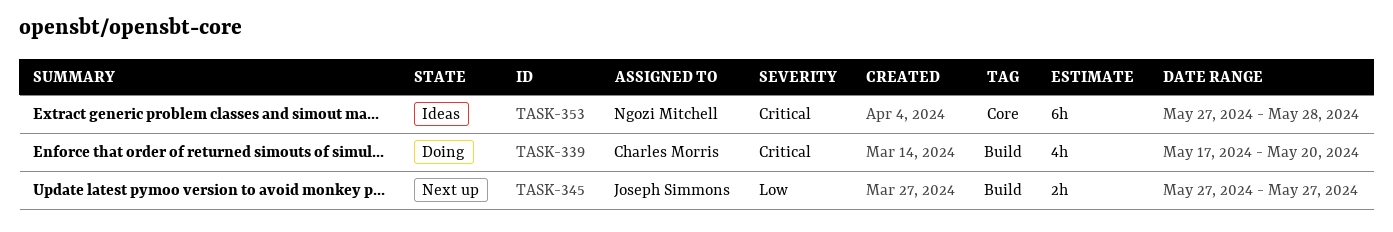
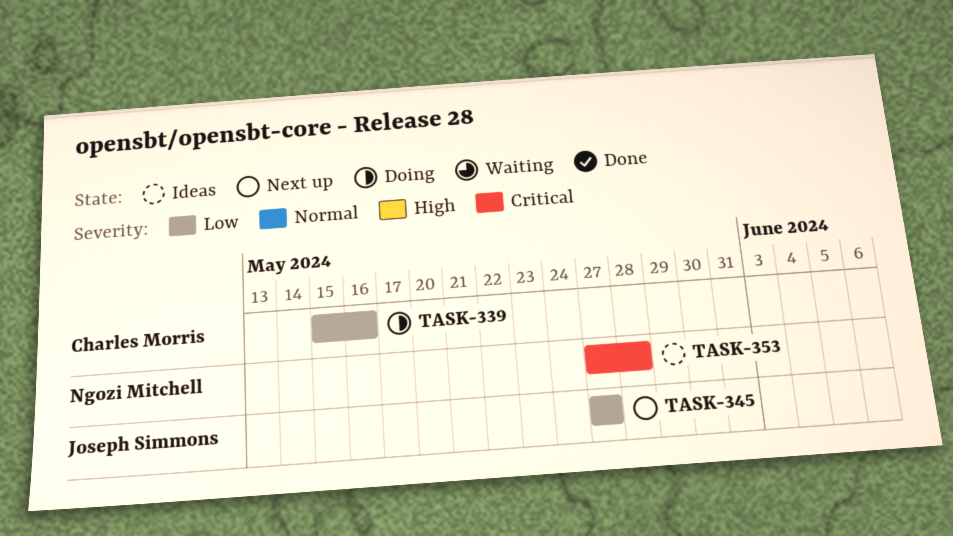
TASK-339, priority: Critical -> Low
TASK-339, start: May 17 -> May 15
TASK-339, due: May 20 -> May 16

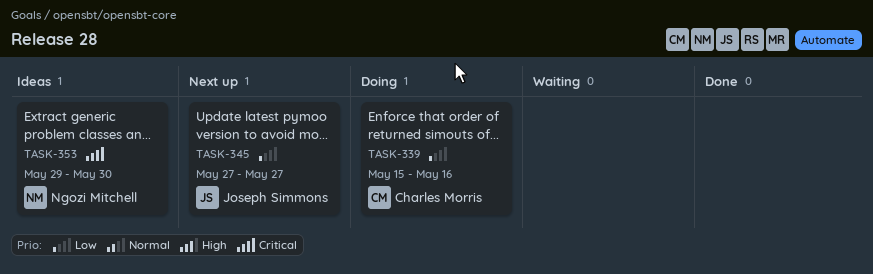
TASK-353, start: May 27 -> May 29
TASK-353, due: May 28 -> May 30

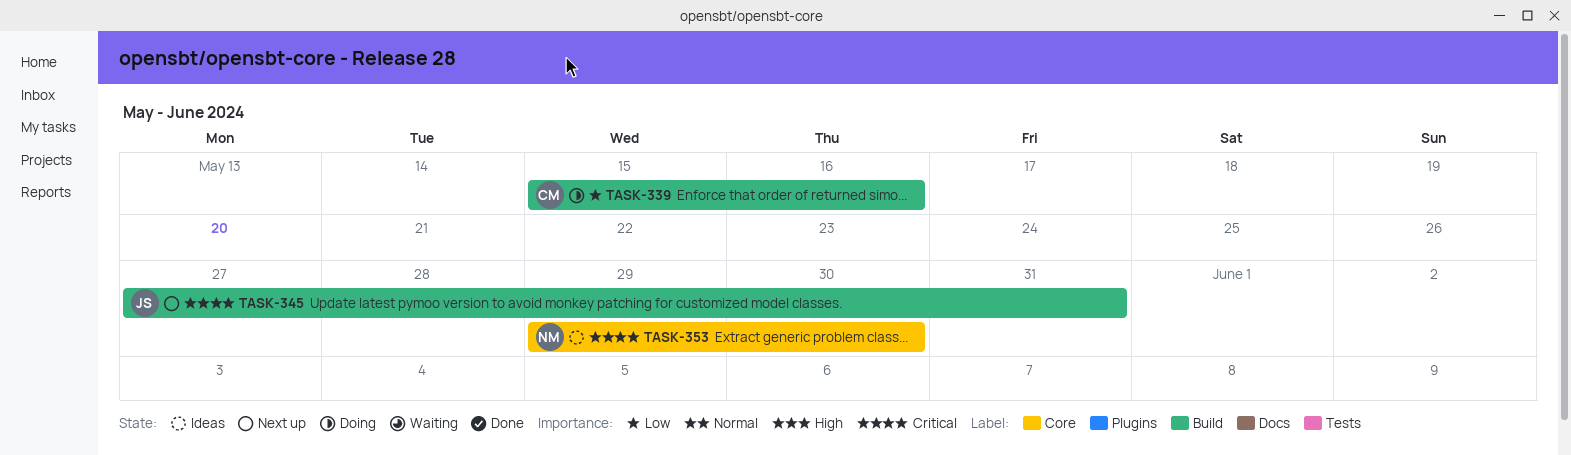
TASK-345, priority: Low -> Critical
TASK-345, due: May 27 -> May 31

